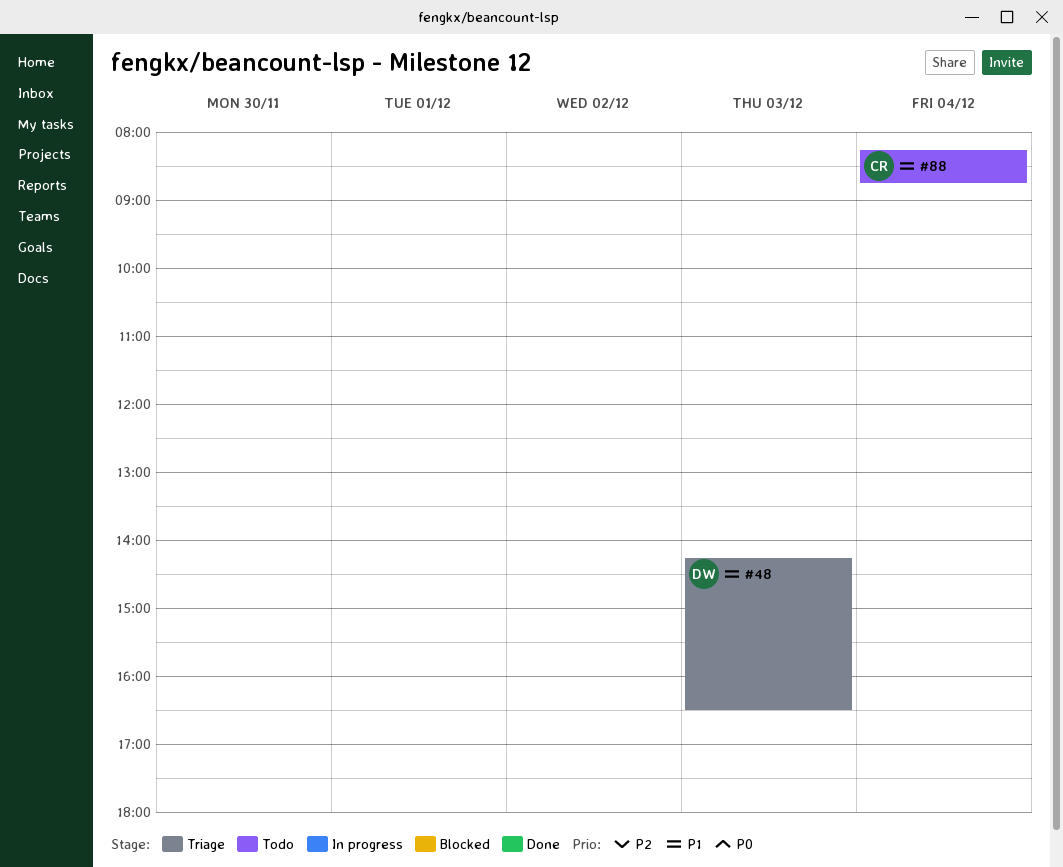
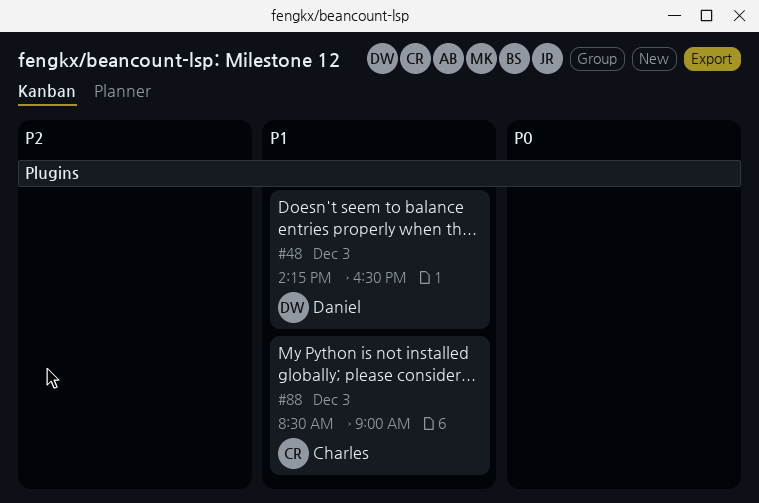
#88, day: Dec 4 -> Dec 3
#88, begins: 08:15 -> 08:30
#88, ends: 08:45 -> 09:00

